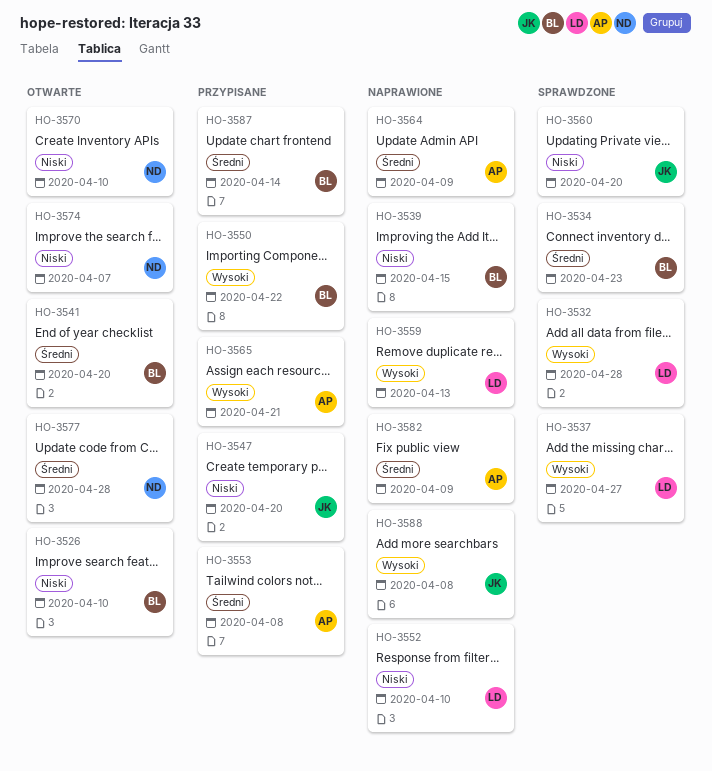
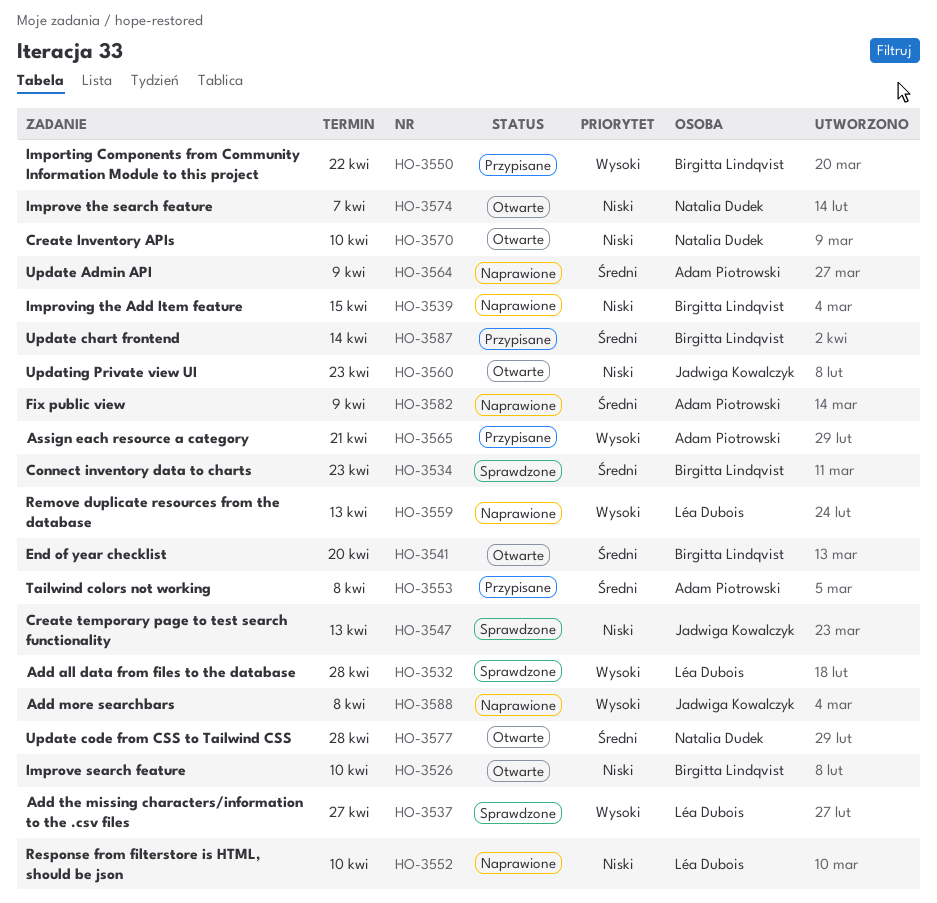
HO-3547, status: Przypisane -> Sprawdzone
HO-3547, due: Apr 20 -> Apr 13
HO-3560, status: Sprawdzone -> Otwarte
HO-3560, due: Apr 20 -> Apr 23

